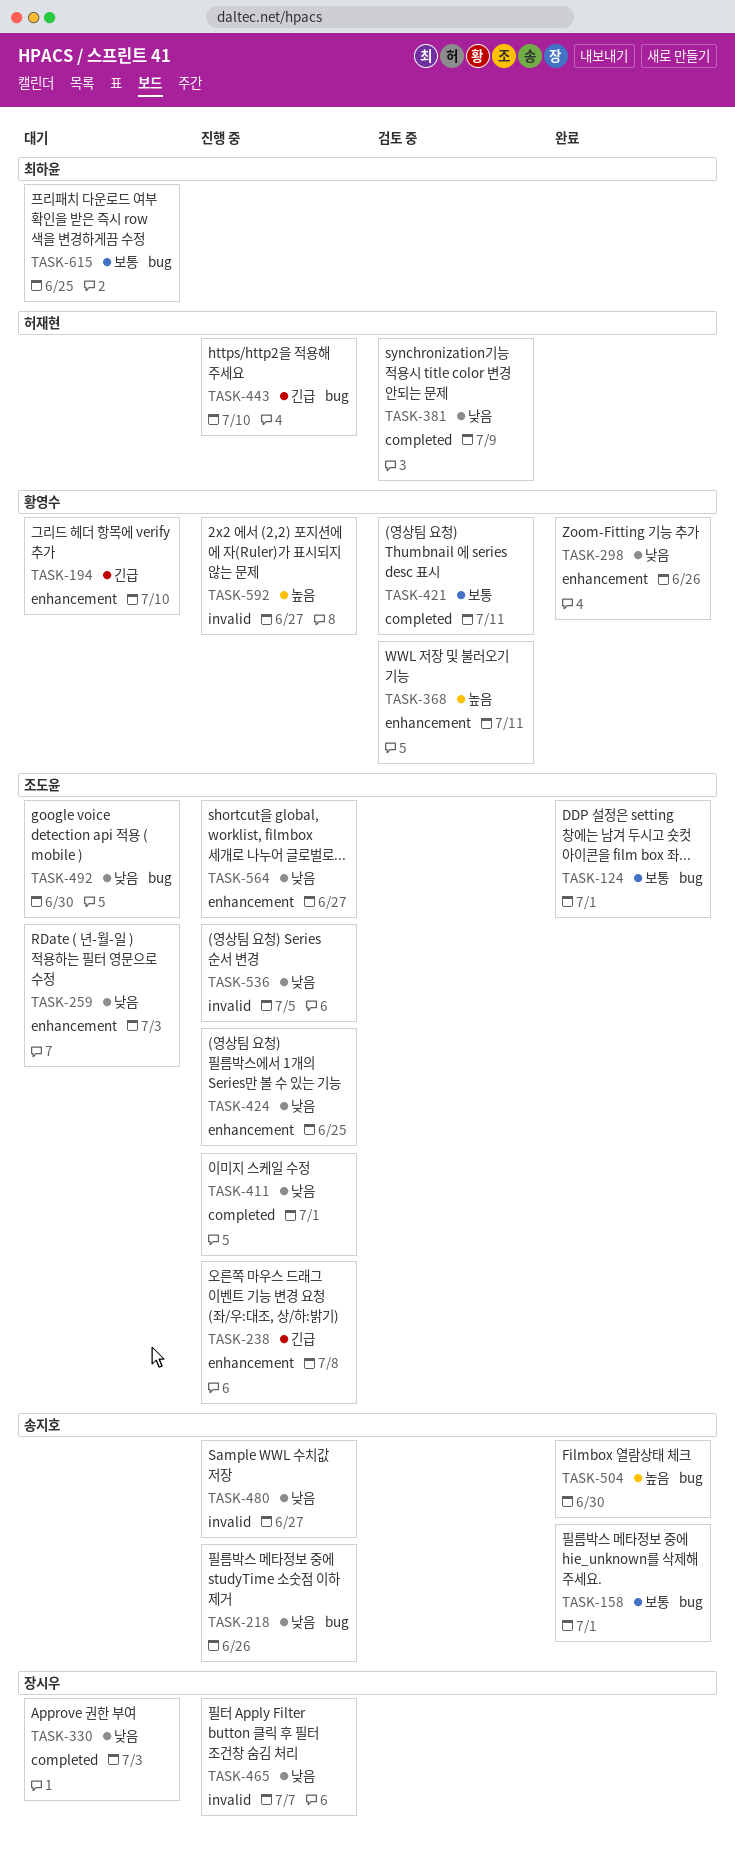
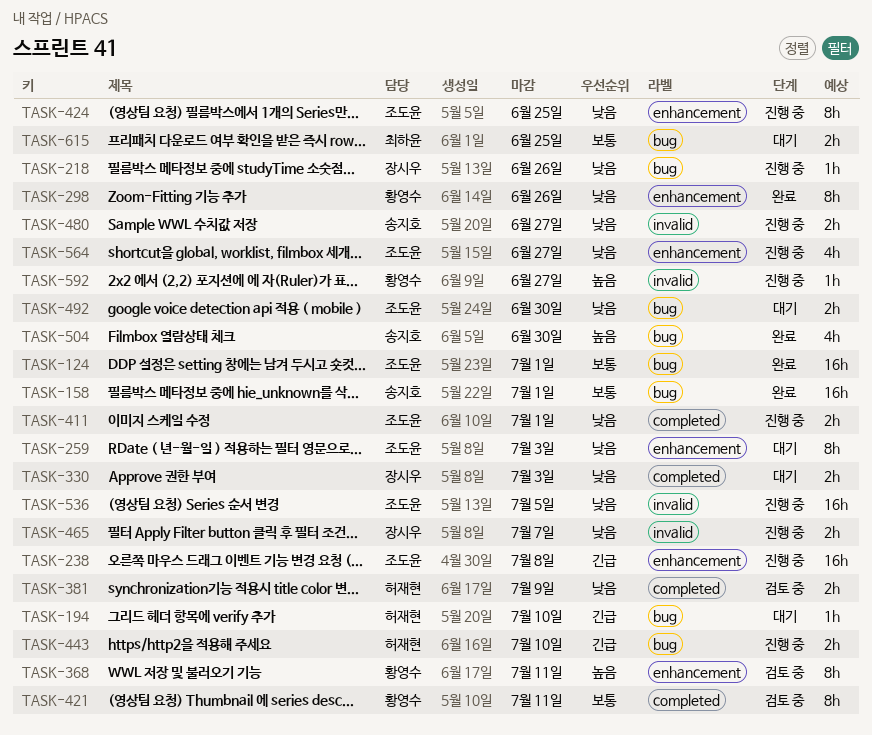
TASK-194, owner: 황영수 -> 허재현
TASK-194, label: enhancement -> bug
TASK-218, owner: 송지호 -> 장시우

